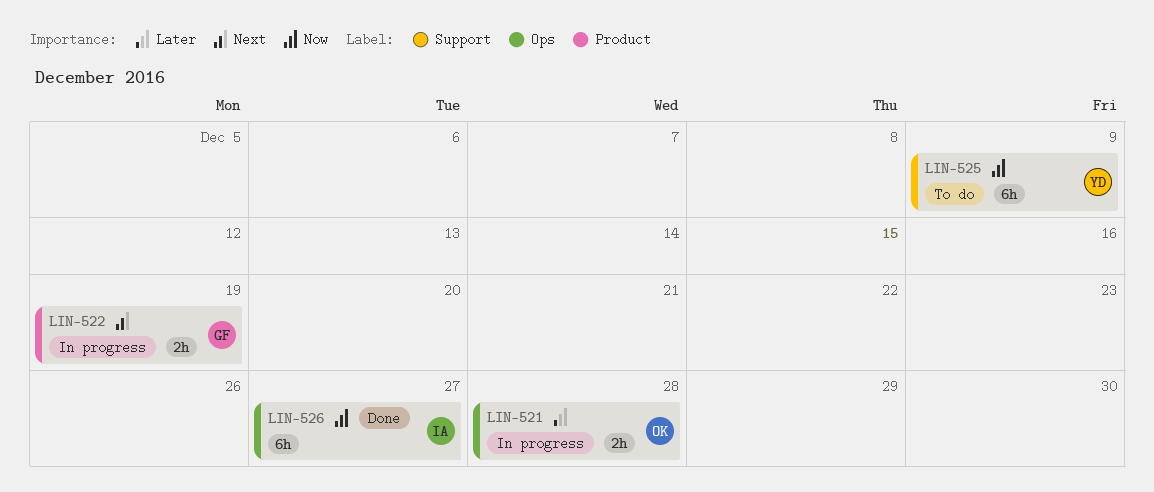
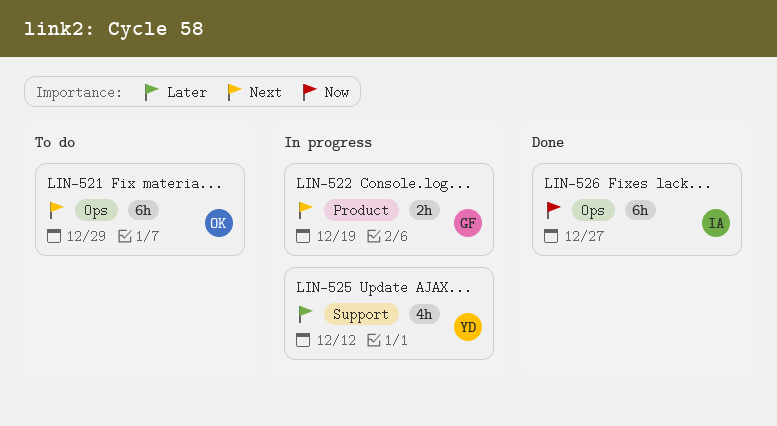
LIN-521, status: In progress -> To do
LIN-521, priority: Later -> Next
LIN-521, estimate: 2h -> 6h
LIN-521, due: Dec 28 -> Dec 29
LIN-525, status: To do -> In progress
LIN-525, priority: Now -> Later
LIN-525, estimate: 6h -> 4h
LIN-525, due: Dec 9 -> Dec 12

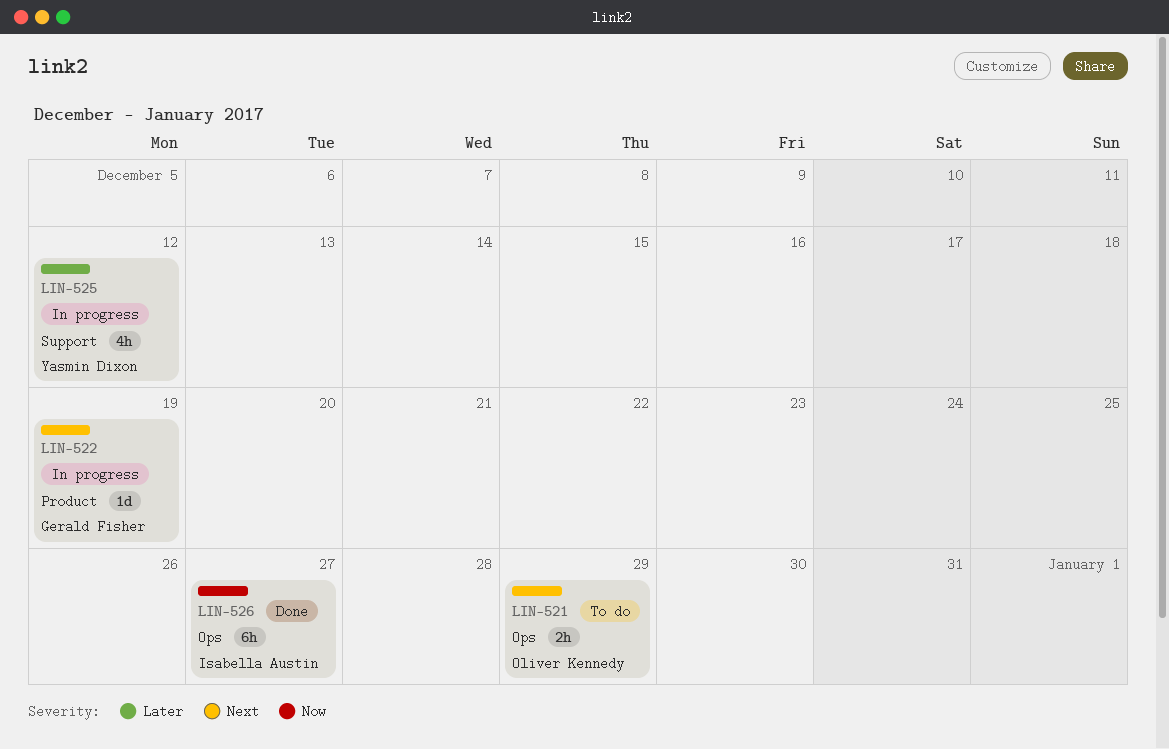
LIN-521, estimate: 6h -> 2h
LIN-522, estimate: 2h -> 1d

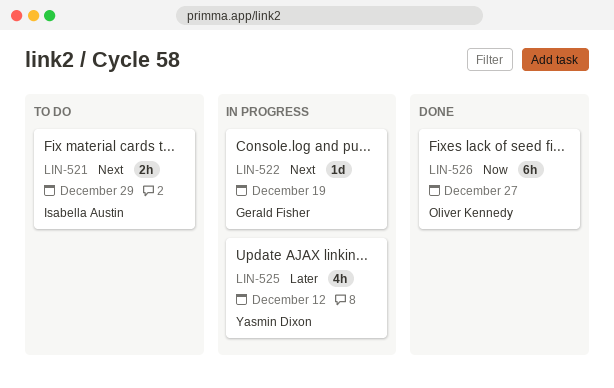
LIN-521, owner: Oliver Kennedy -> Isabella Austin
LIN-526, owner: Isabella Austin -> Oliver Kennedy

